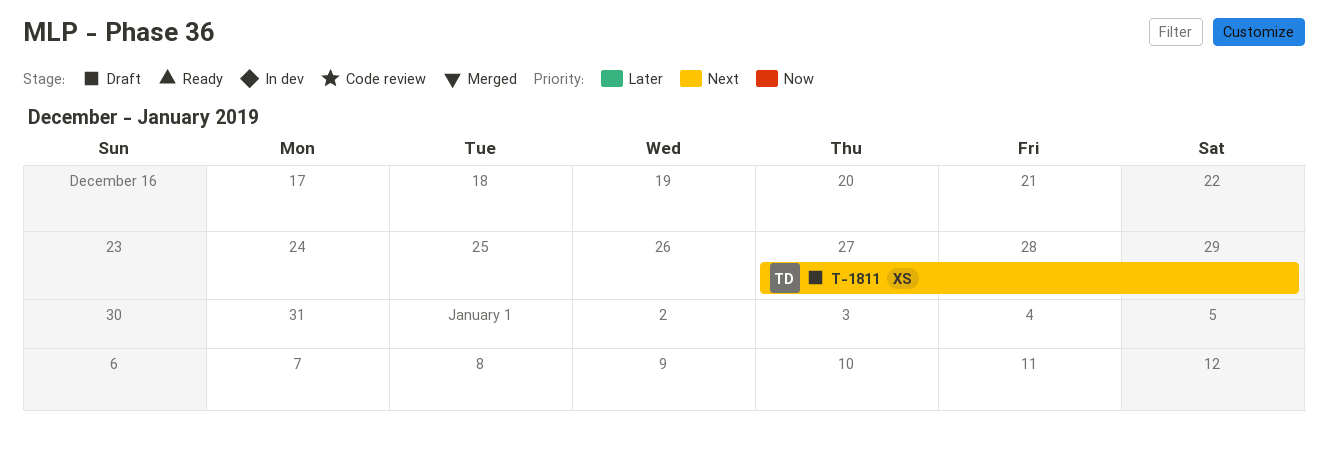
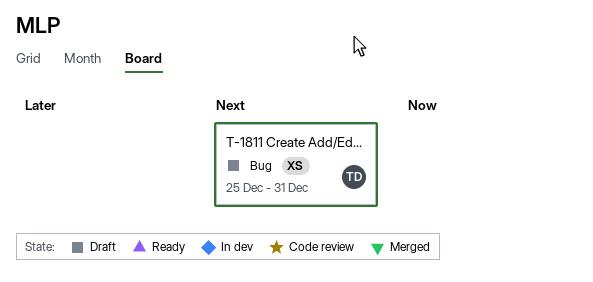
T-1811, start: Dec 27 -> Dec 25
T-1811, due: Dec 29 -> Dec 31

